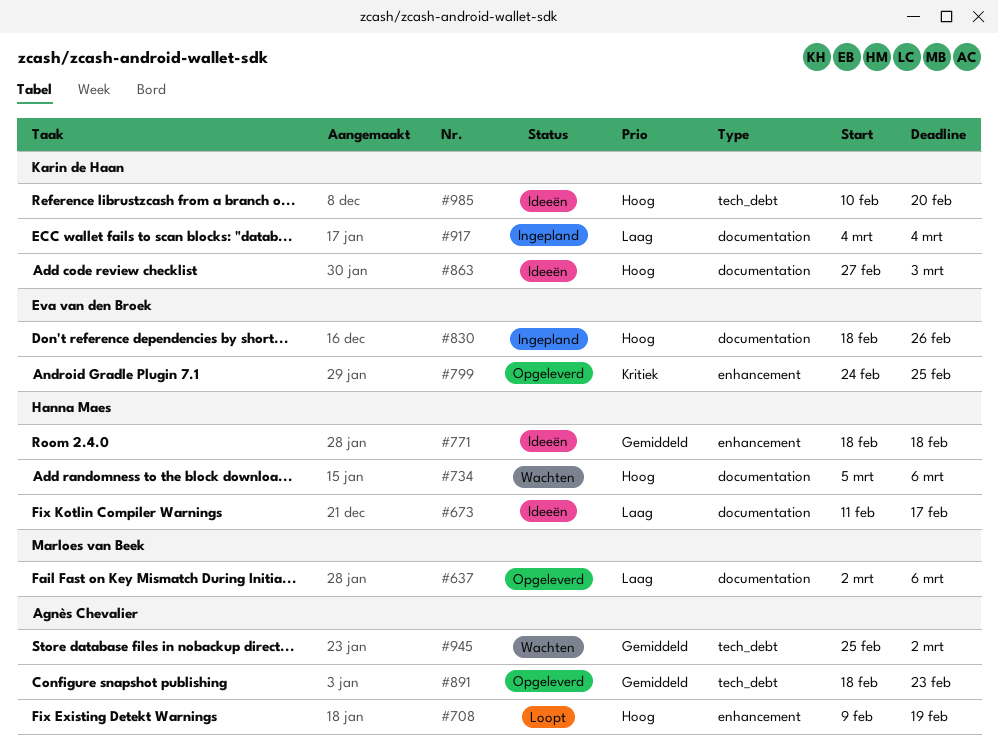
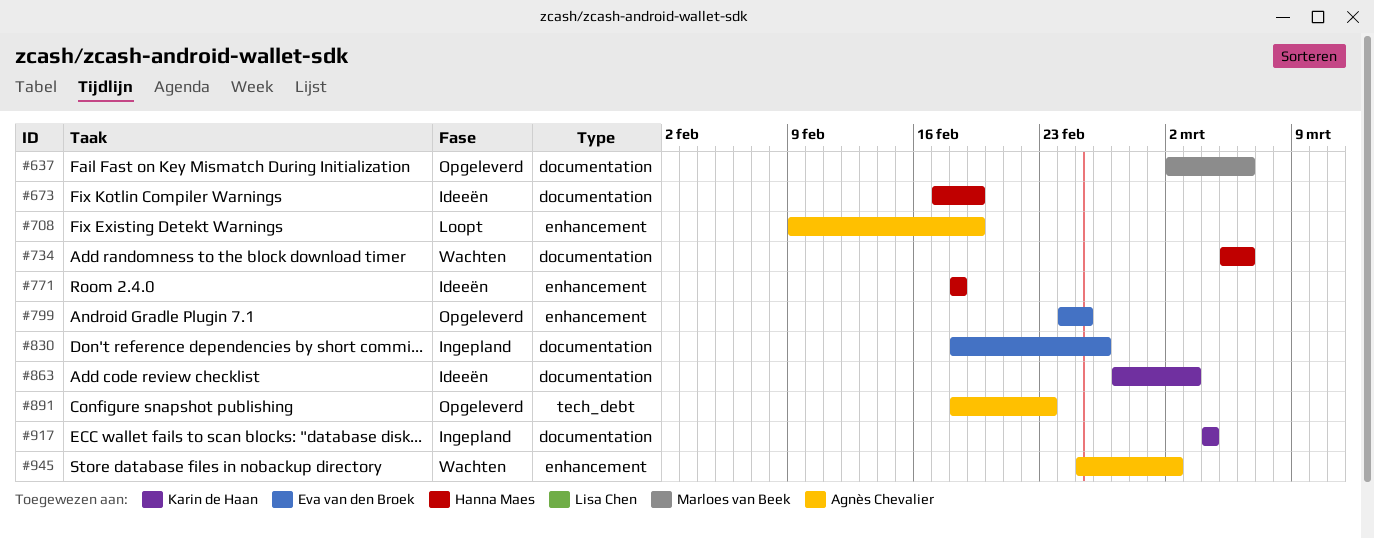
#673, start: Feb 11 -> Feb 17
#673, due: Feb 17 -> Feb 19
#945, label: tech_debt -> enhancement
#985: present -> none

